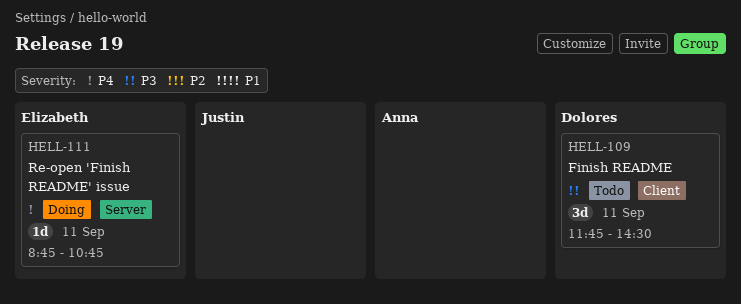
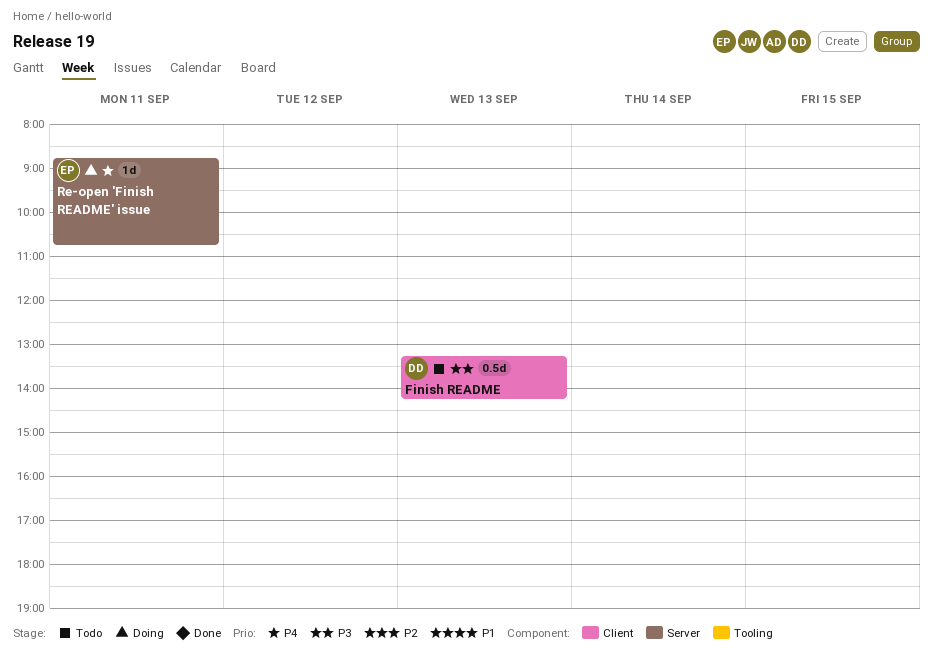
Finish README, estimate: 3d -> 0.5d
Finish README, day: Sep 11 -> Sep 13
Finish README, begins: 11:45 -> 13:15
Finish README, ends: 14:30 -> 14:15

